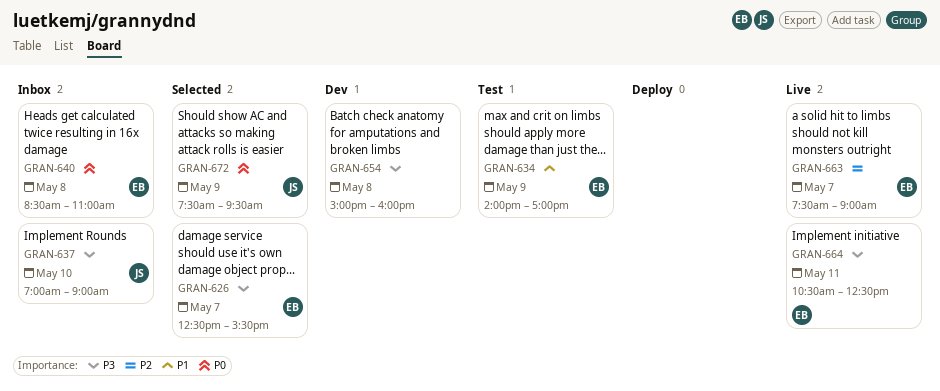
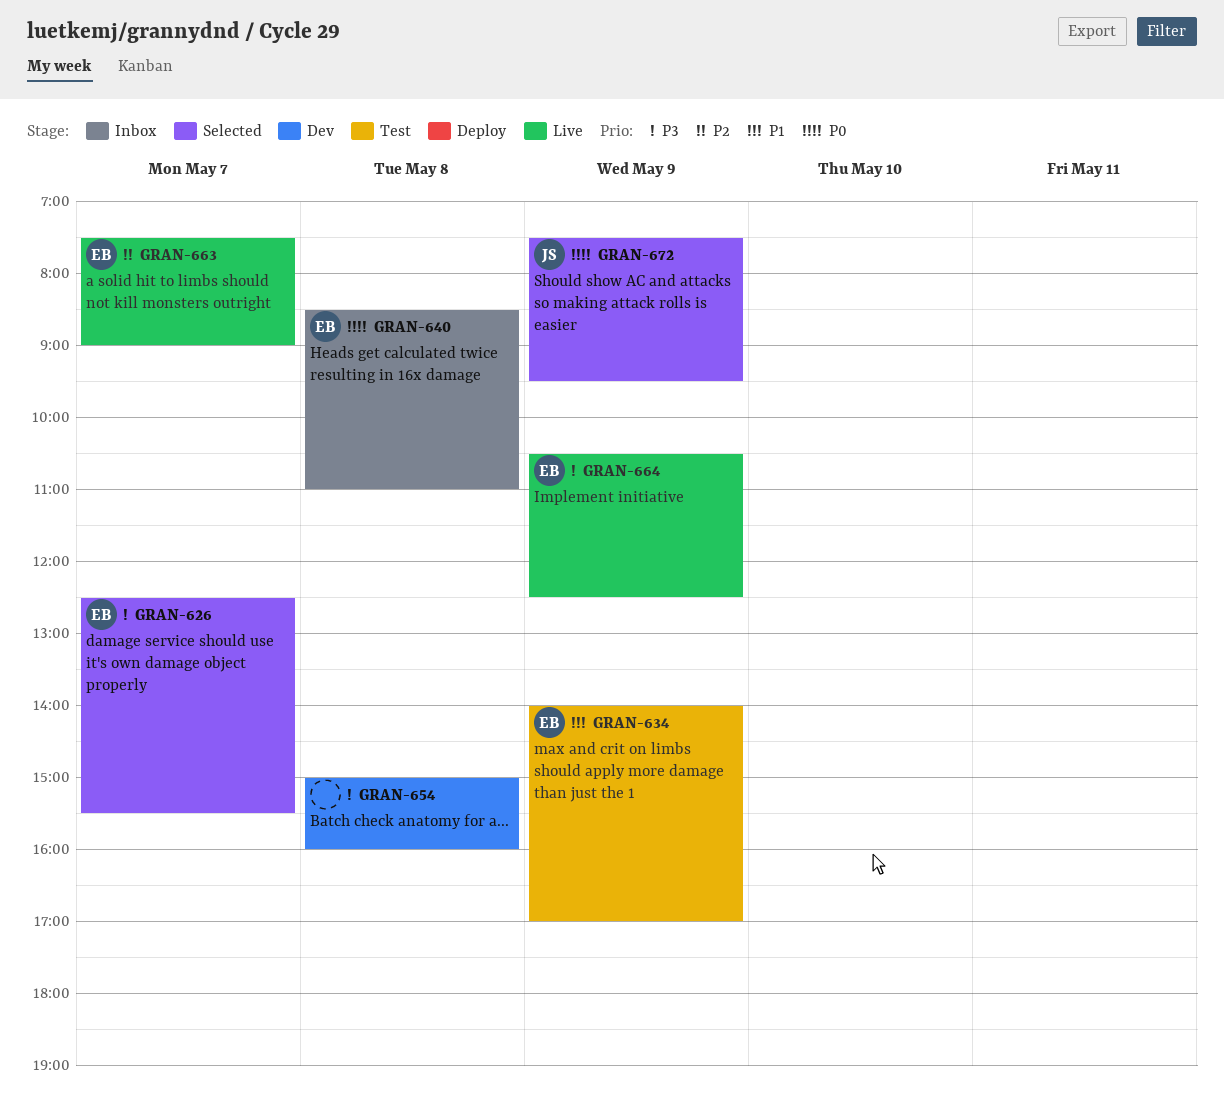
GRAN-637: present -> none
GRAN-664, day: May 11 -> May 9

